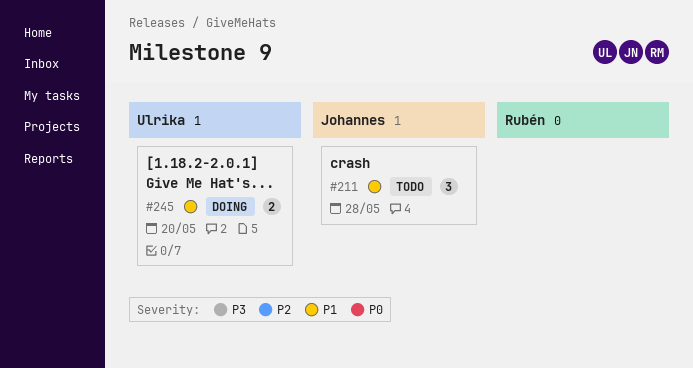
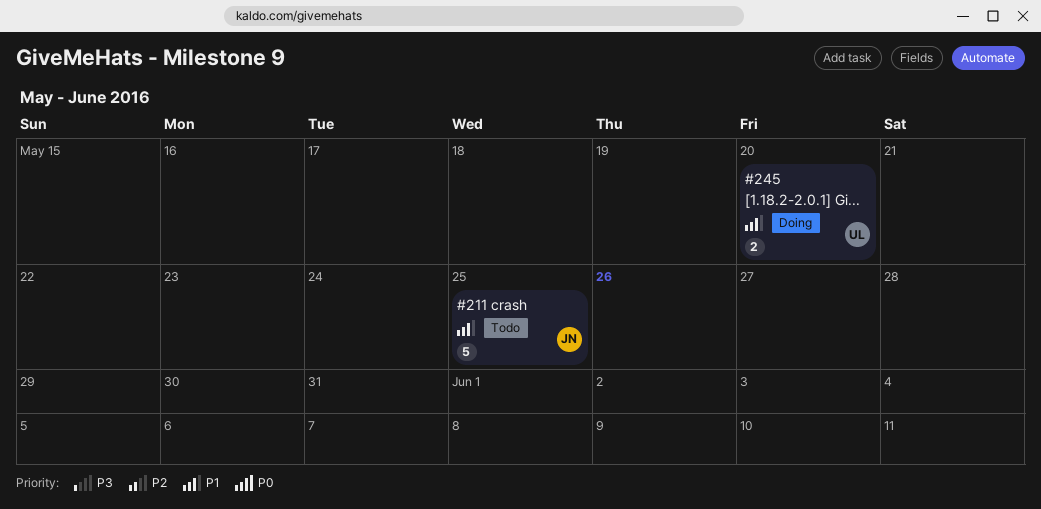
#211, estimate: 3 -> 5
#211, due: May 28 -> May 25

